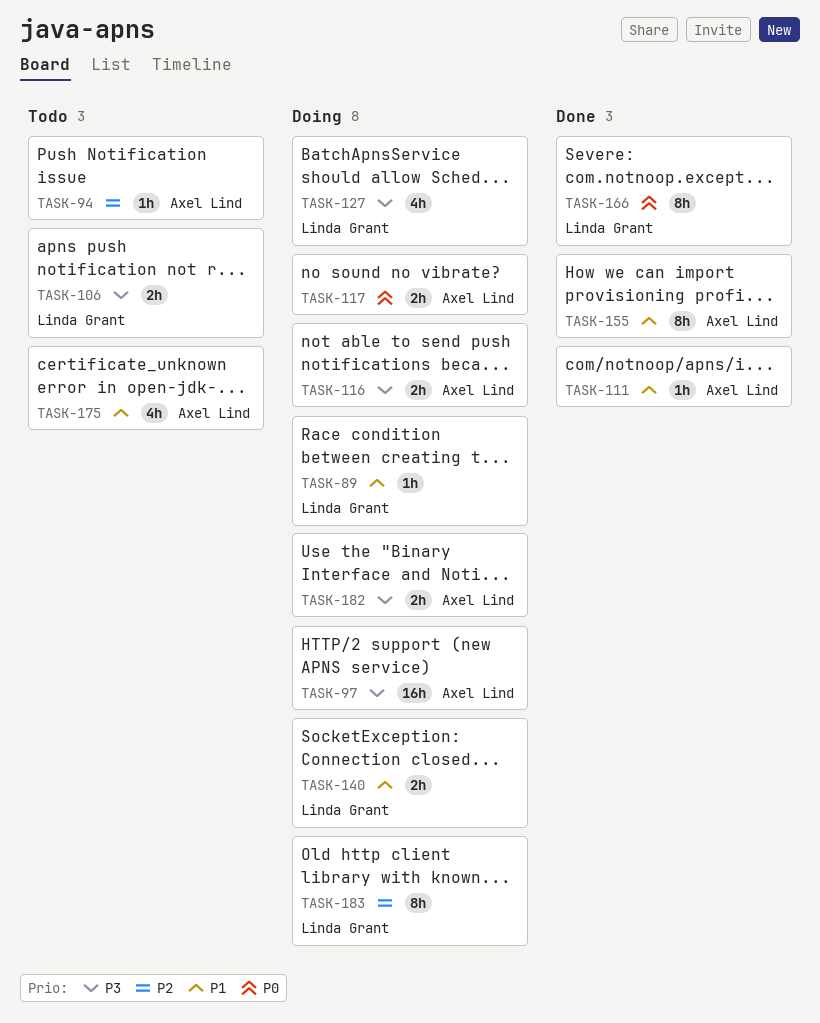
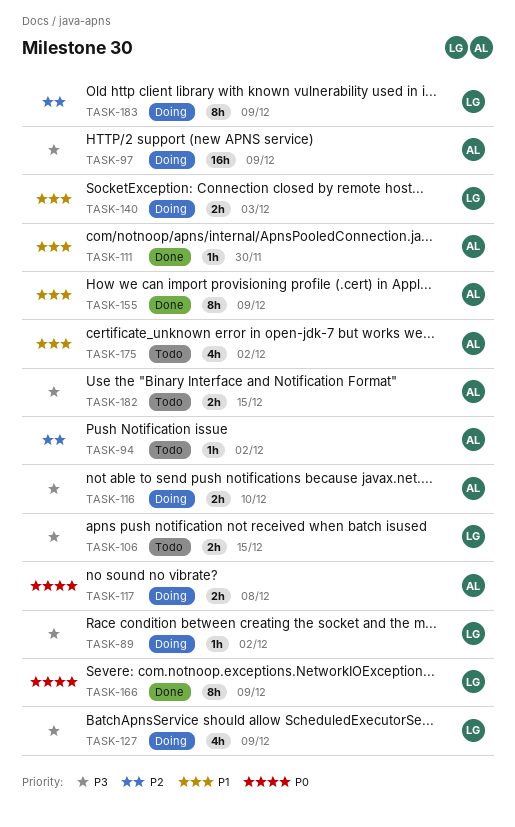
TASK-89, priority: P1 -> P3
TASK-182, status: Doing -> Todo

